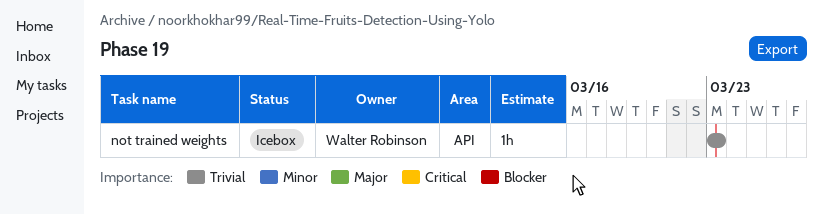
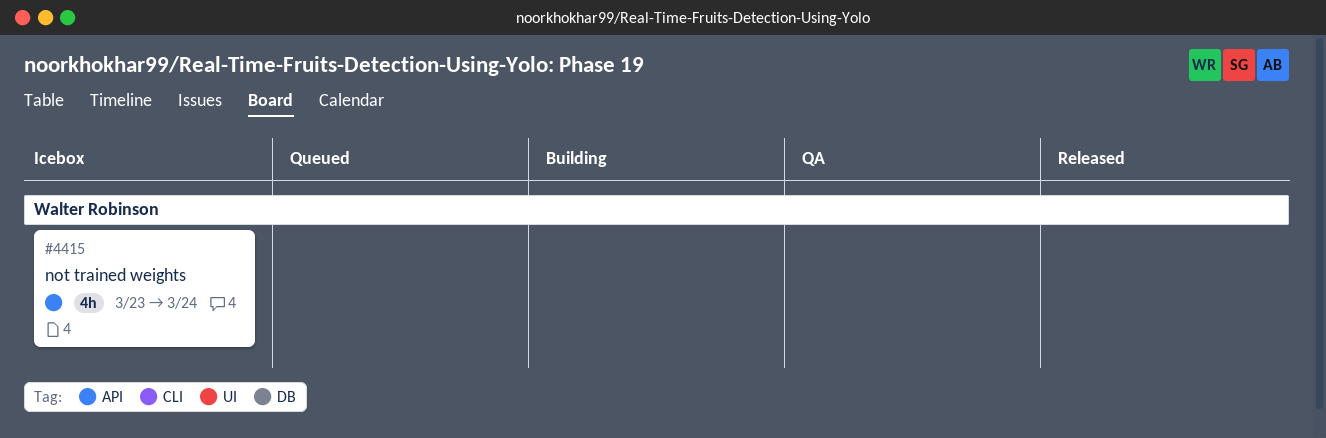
not trained weights, estimate: 1h -> 4h
not trained weights, due: Mar 23 -> Mar 24

